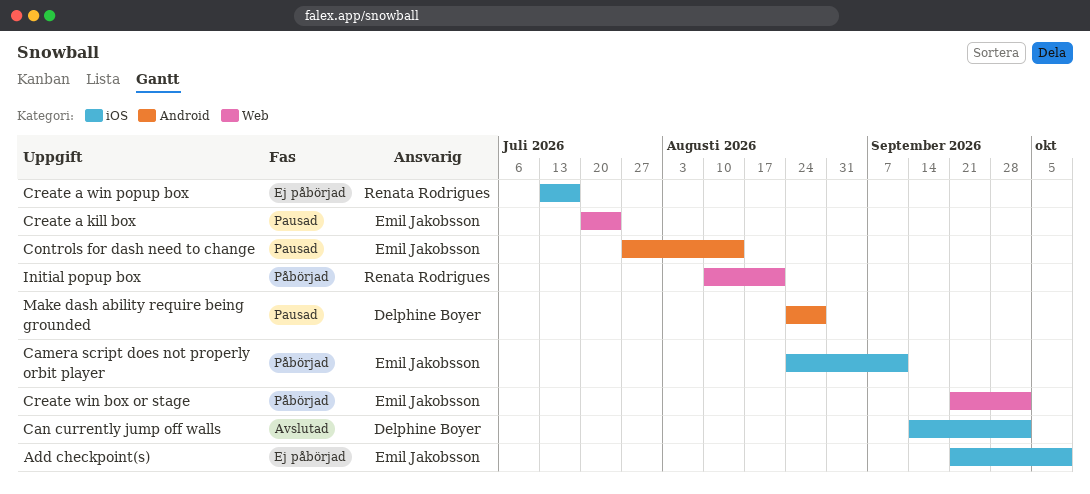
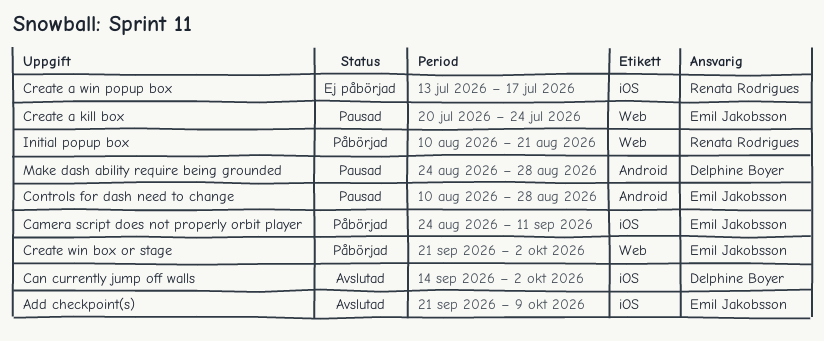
Add checkpoint(s), status: Ej påbörjad -> Avslutad
Controls for dash need to change, start: Jul 27 -> Aug 10
Controls for dash need to change, due: Aug 14 -> Aug 28

